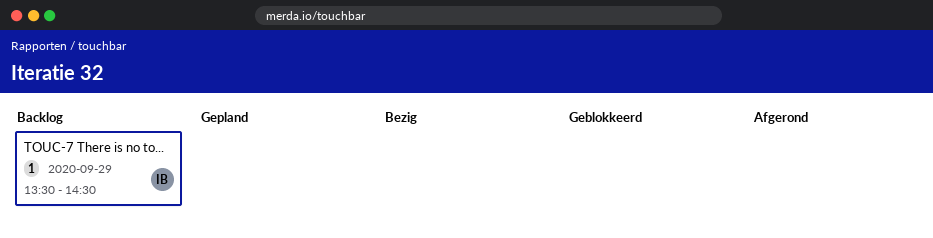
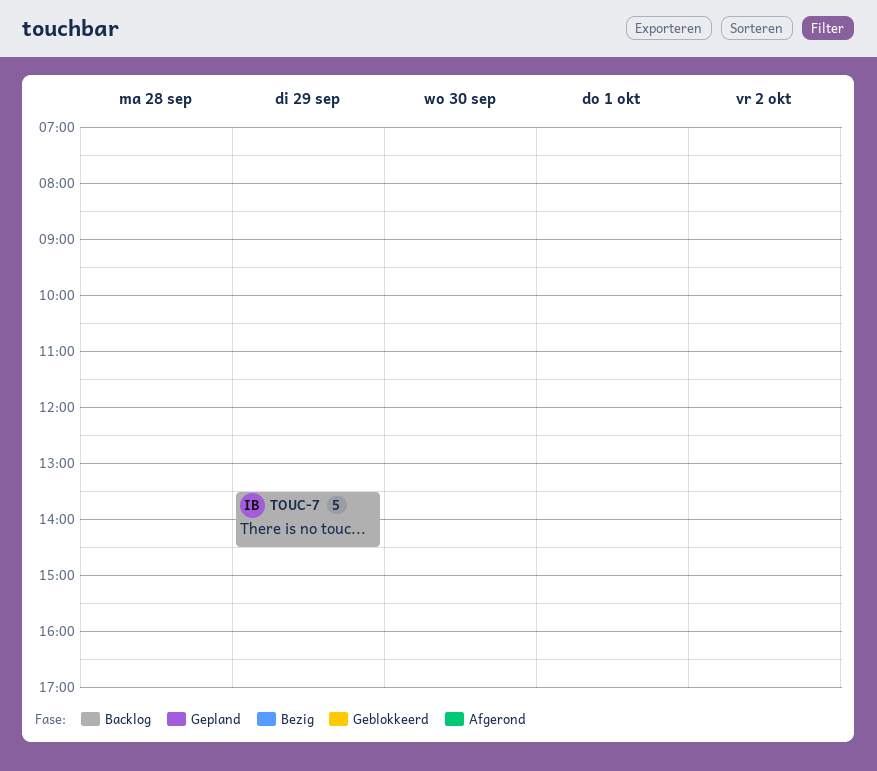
TOUC-7, estimate: 1 -> 5

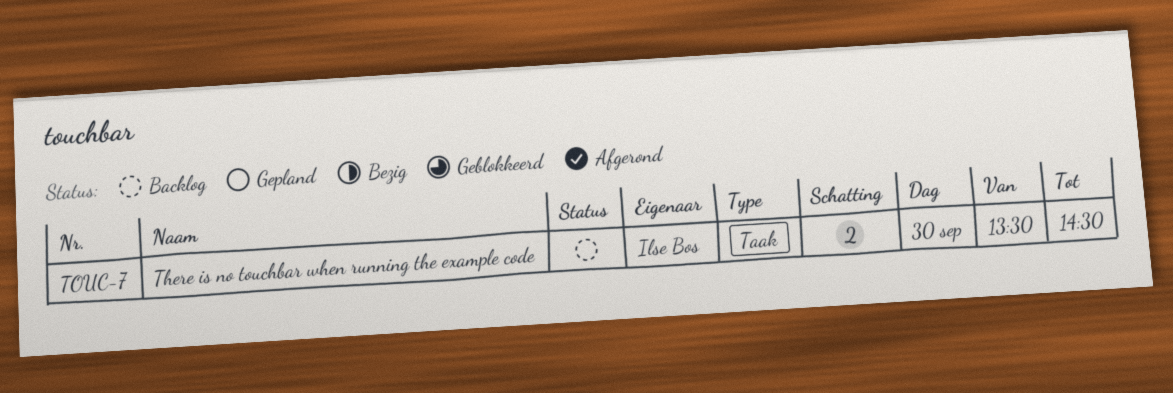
TOUC-7, estimate: 5 -> 2
TOUC-7, day: Sep 29 -> Sep 30

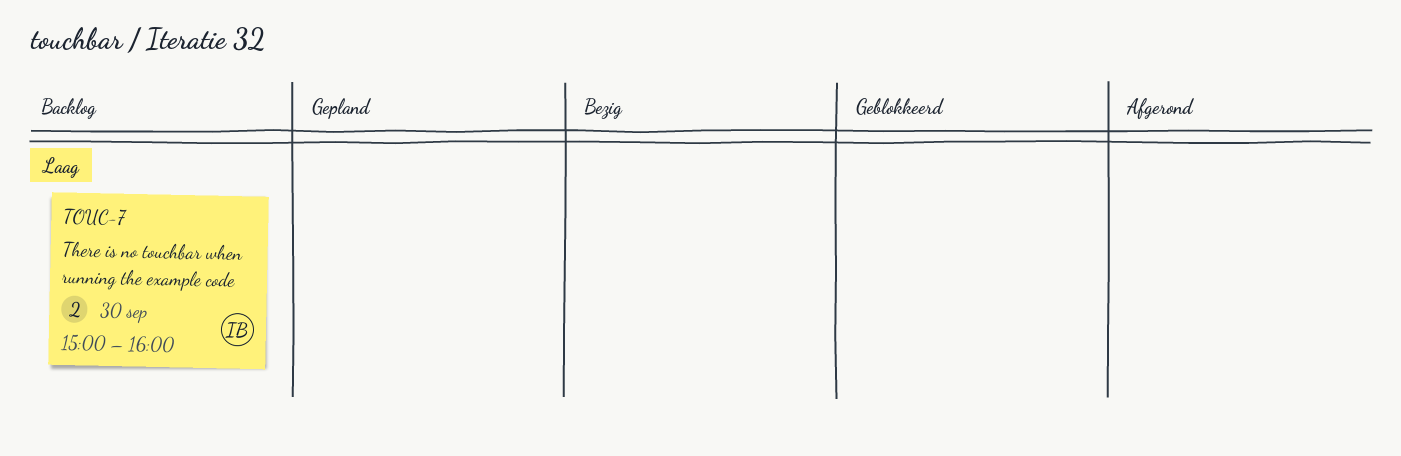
TOUC-7, begins: 13:30 -> 15:00
TOUC-7, ends: 14:30 -> 16:00

